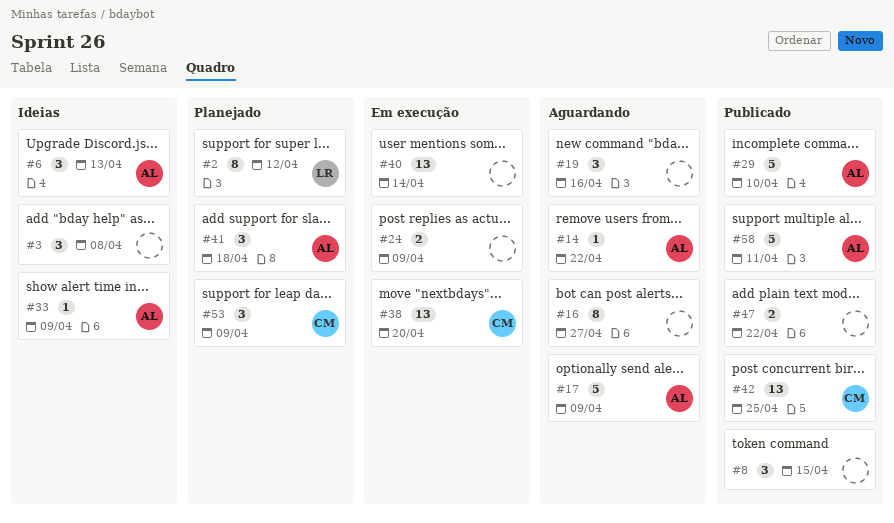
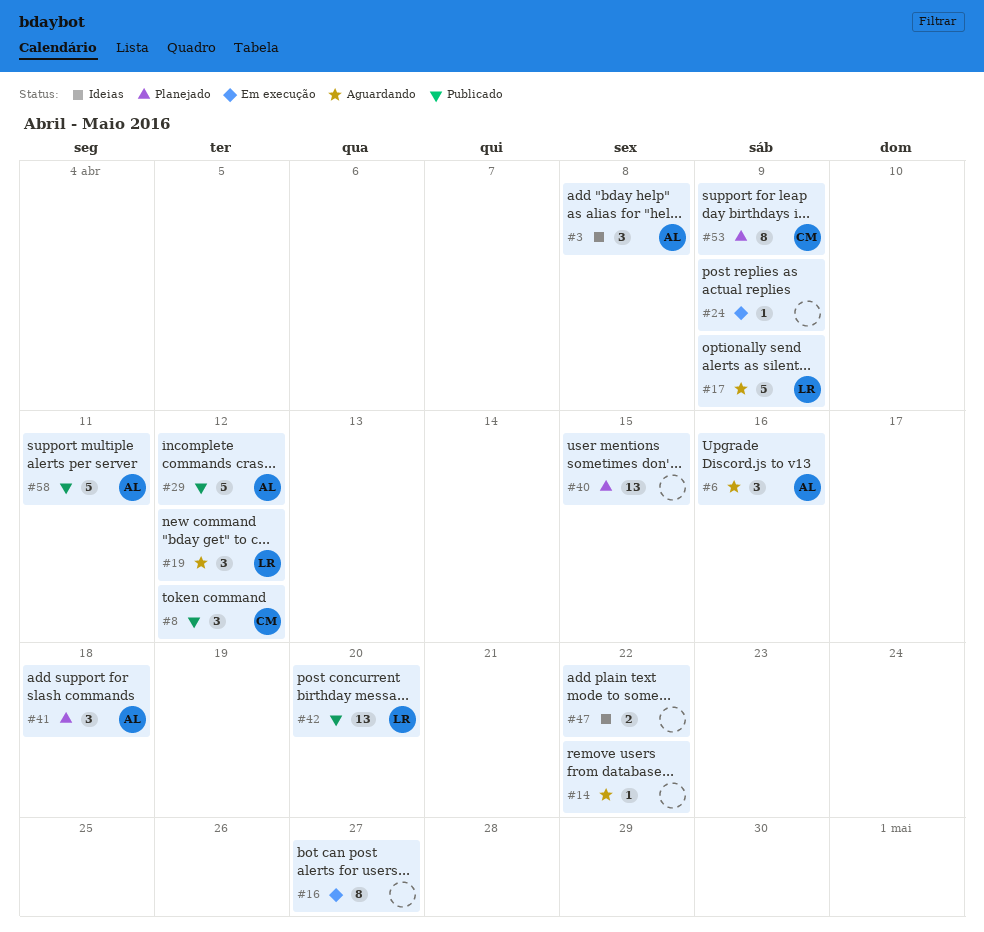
#2: present -> none
#3, owner: none -> AL
#6, status: Ideias -> Aguardando
#6, due: Apr 13 -> Apr 16
#8, owner: none -> CM
#8, due: Apr 15 -> Apr 12
#14, owner: AL -> none
#16, status: Aguardando -> Em execução
#17, owner: AL -> LR
#19, owner: none -> LR
#19, due: Apr 16 -> Apr 12
#24, estimate: 2 -> 1
#29, due: Apr 10 -> Apr 12
#33: present -> none
#38: present -> none
#40, status: Em execução -> Planejado
#40, due: Apr 14 -> Apr 15
#42, owner: CM -> LR
#42, due: Apr 25 -> Apr 20
#47, status: Publicado -> Ideias
#53, estimate: 3 -> 8

